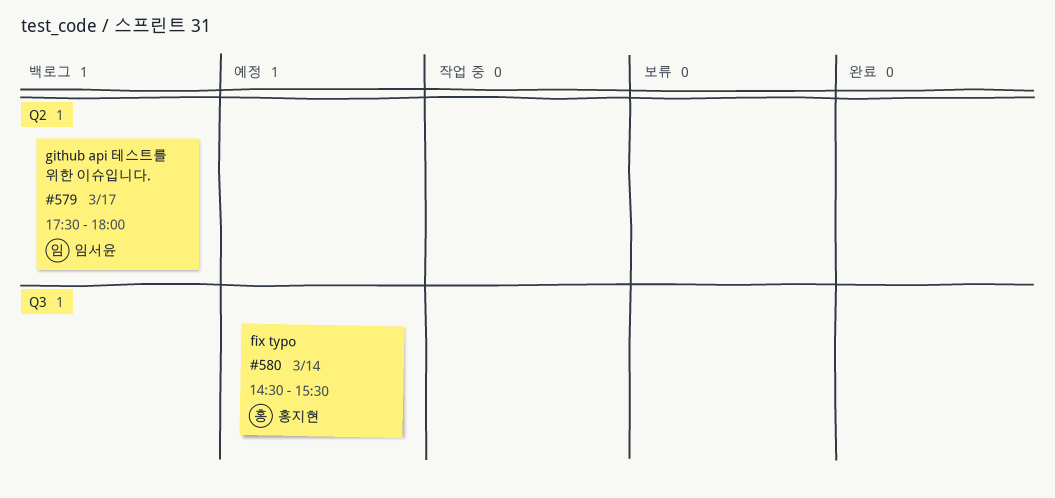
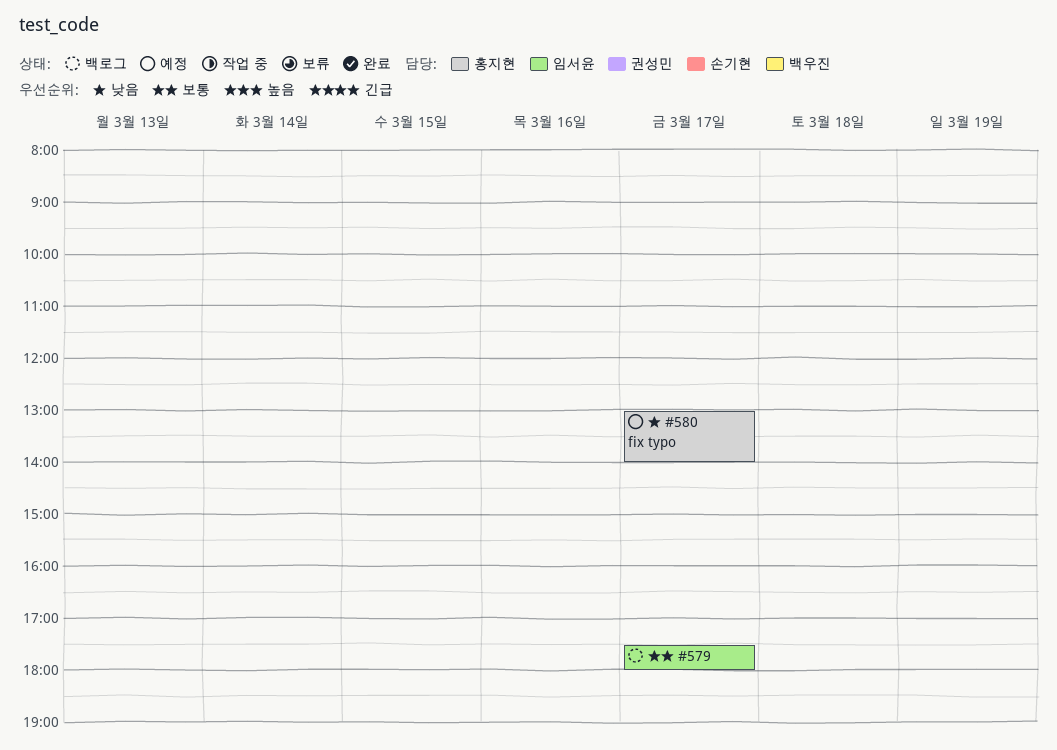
#580, day: Mar 14 -> Mar 17
#580, begins: 14:30 -> 13:00
#580, ends: 15:30 -> 14:00

